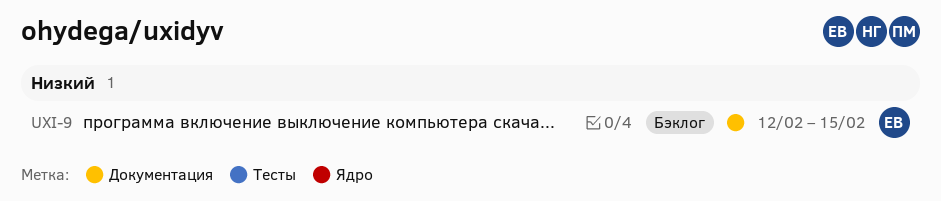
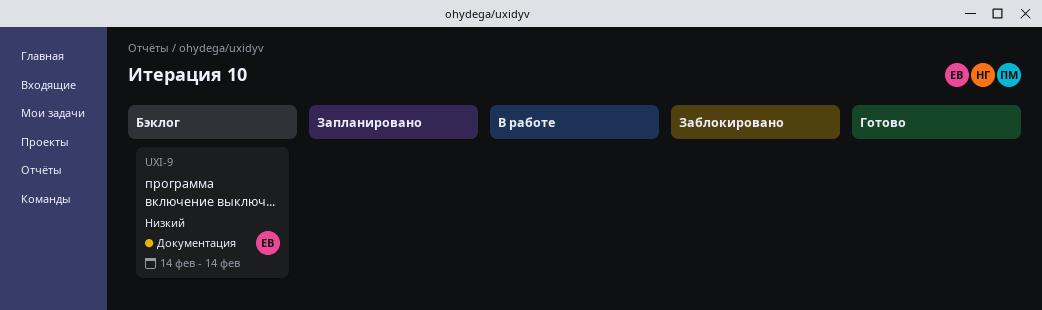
UXI-9, start: Feb 12 -> Feb 14
UXI-9, due: Feb 15 -> Feb 14

